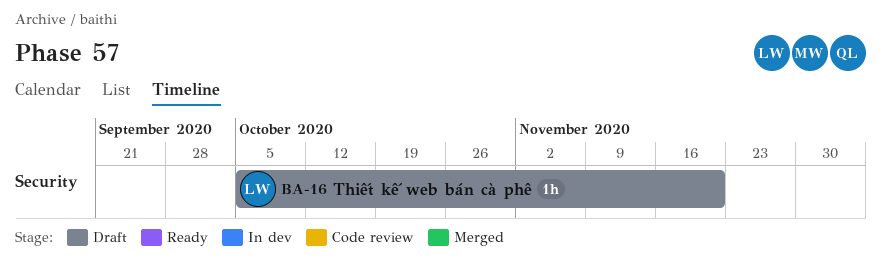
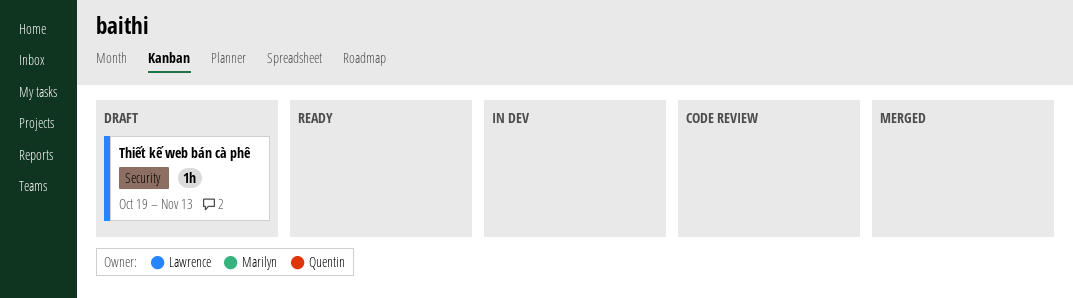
Thiết kế web bán cà phê, start: Oct 5 -> Oct 19
Thiết kế web bán cà phê, due: Nov 20 -> Nov 13

